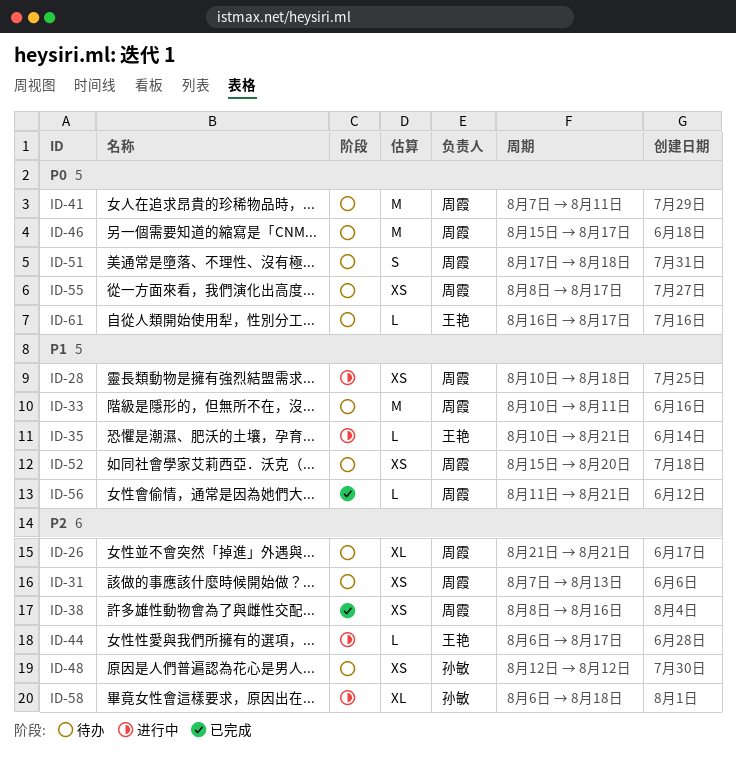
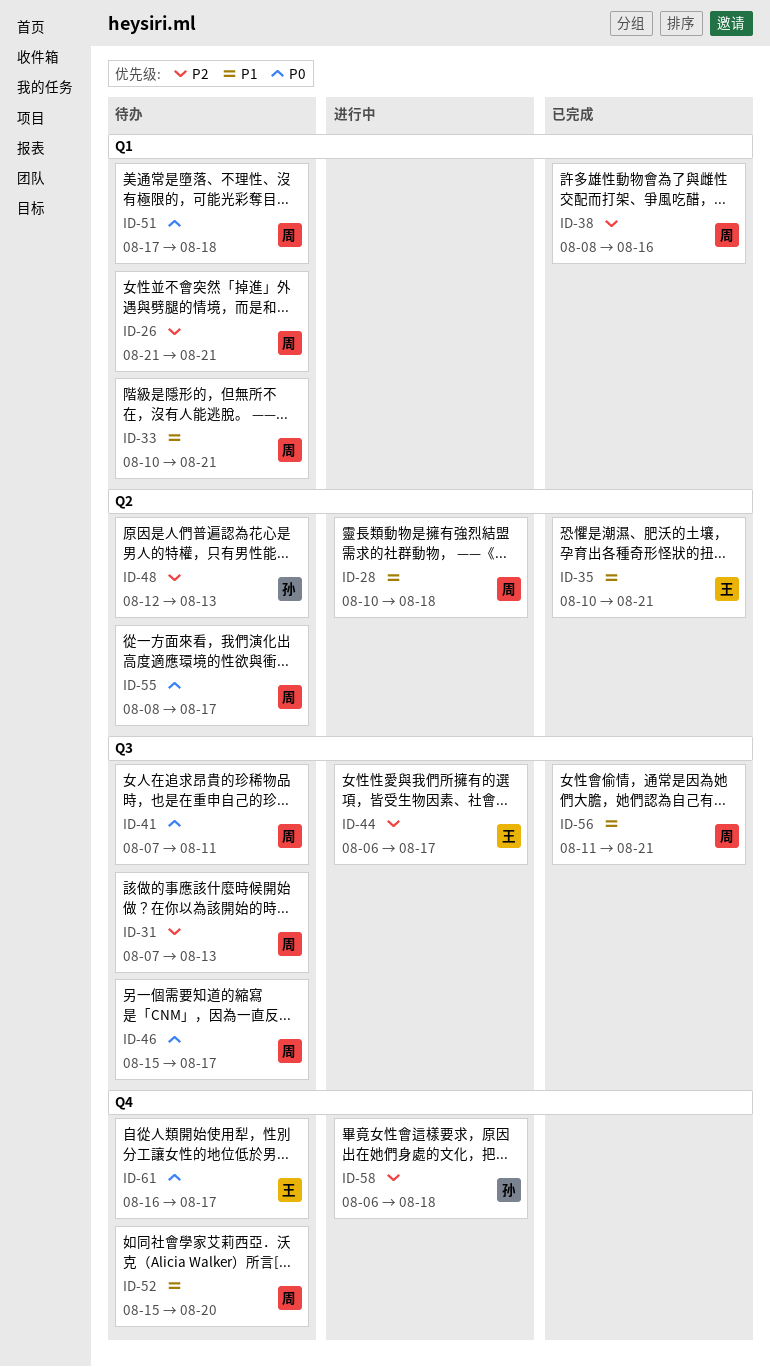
ID-33, due: Aug 11 -> Aug 21
ID-35, status: 进行中 -> 已完成
ID-48, due: Aug 12 -> Aug 13

